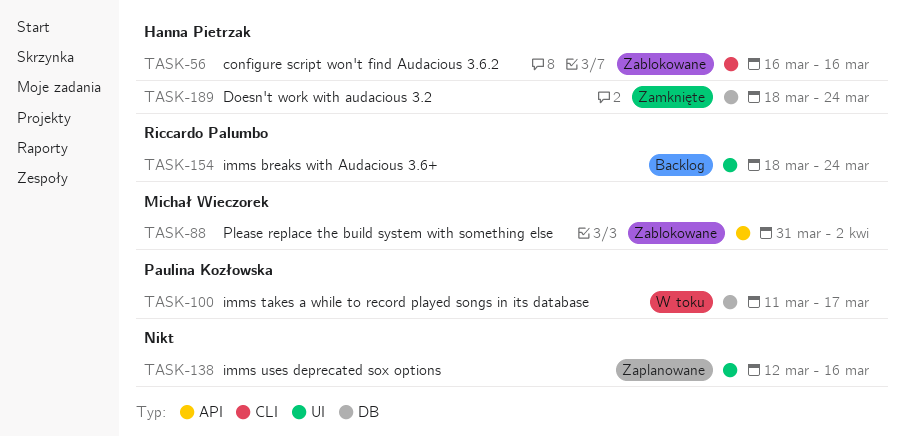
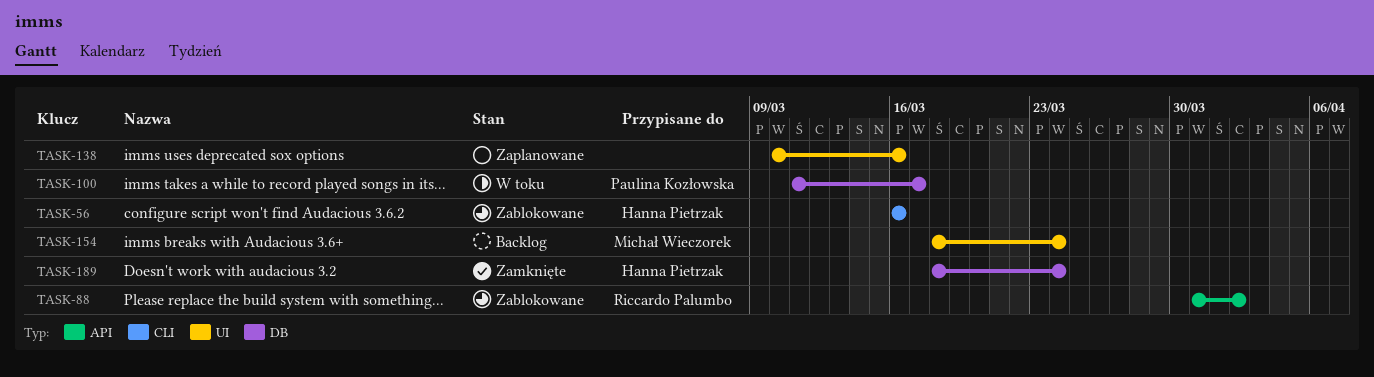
TASK-88, owner: Michał Wieczorek -> Riccardo Palumbo
TASK-138, start: Mar 12 -> Mar 10
TASK-154, owner: Riccardo Palumbo -> Michał Wieczorek

